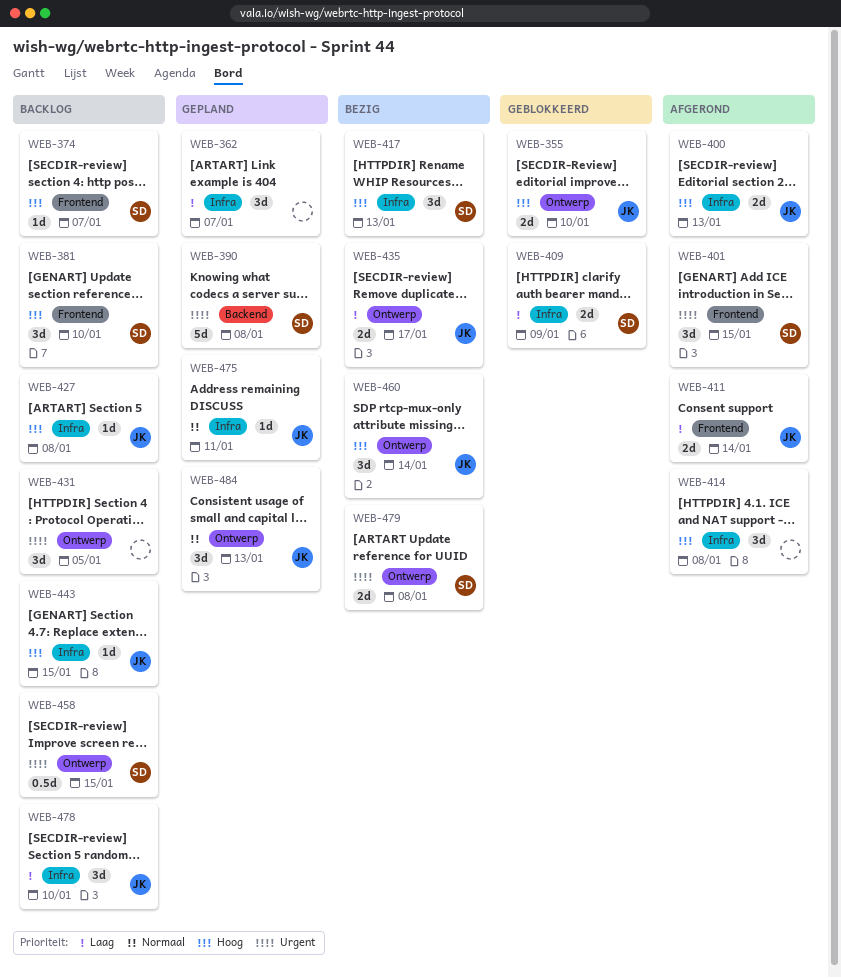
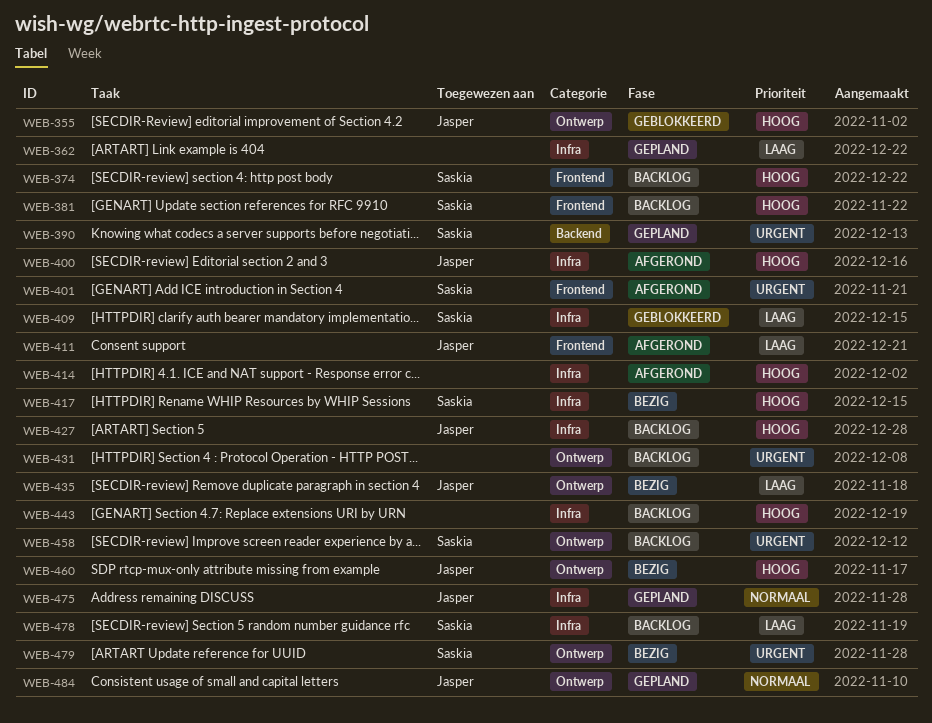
WEB-443, owner: Jasper -> none
WEB-478, owner: Jasper -> Saskia

